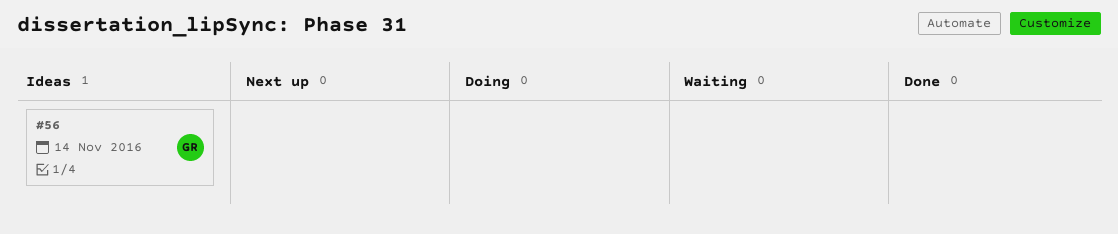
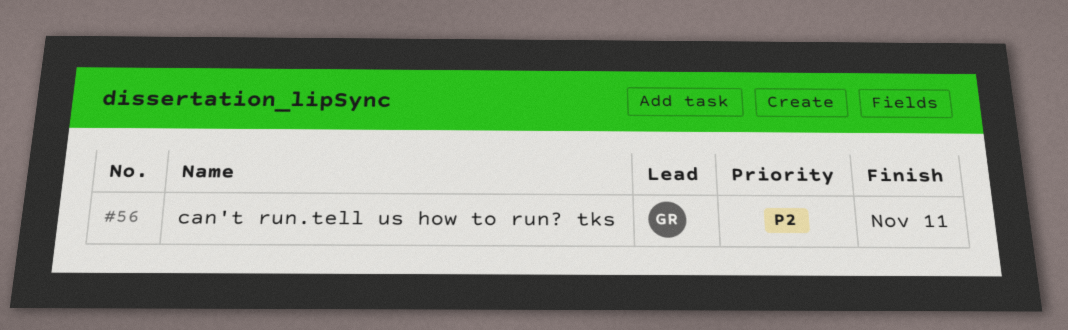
#56, due: Nov 14 -> Nov 11

